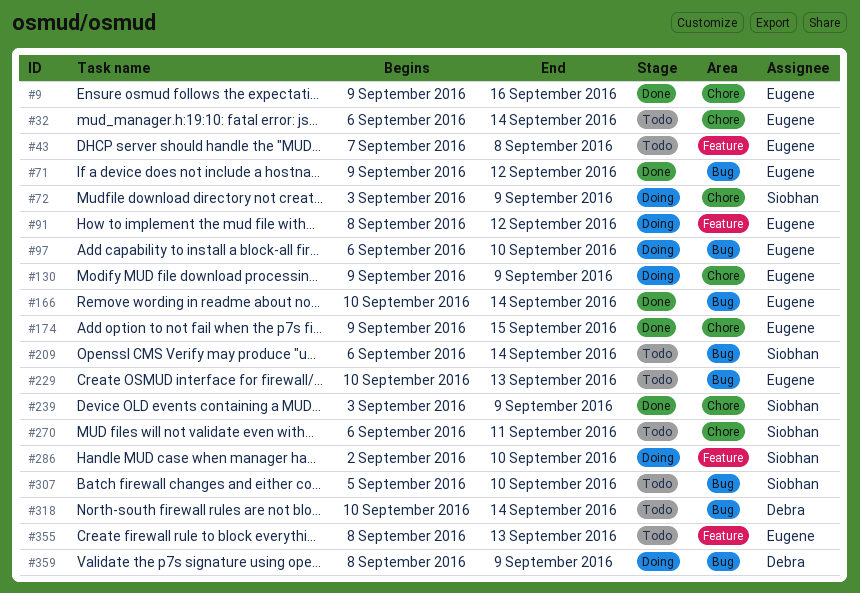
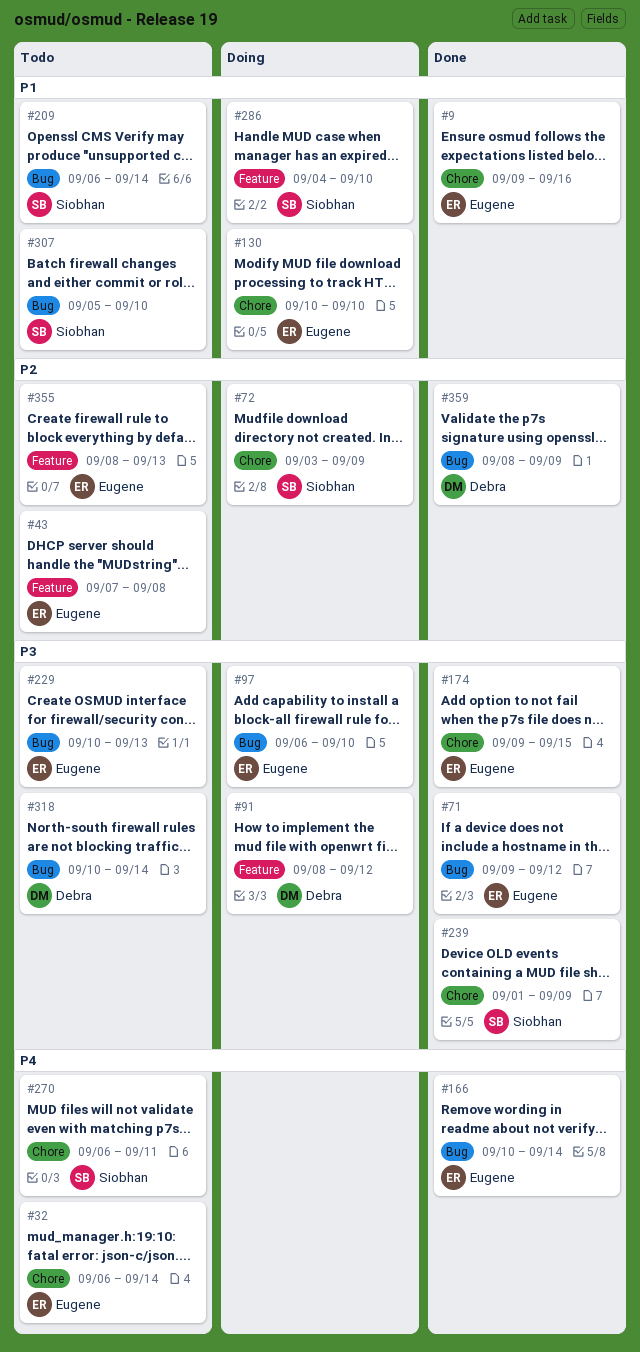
#91, owner: Eugene -> Debra
#130, start: Sep 9 -> Sep 10
#130, due: Sep 9 -> Sep 10
#239, start: Sep 3 -> Sep 1
#286, start: Sep 2 -> Sep 4
#359, status: Doing -> Done

